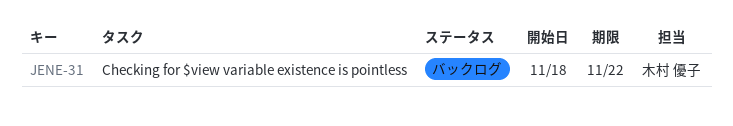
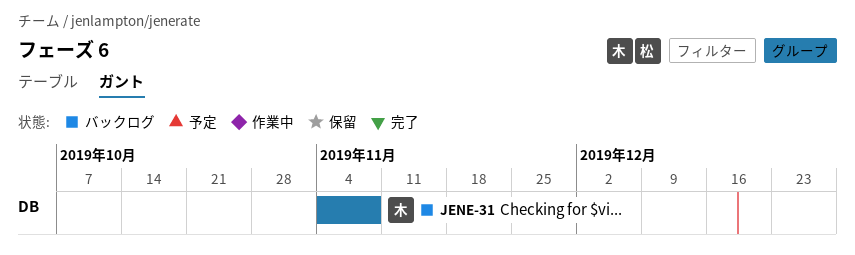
JENE-31, start: Nov 18 -> Nov 4
JENE-31, due: Nov 22 -> Nov 8

